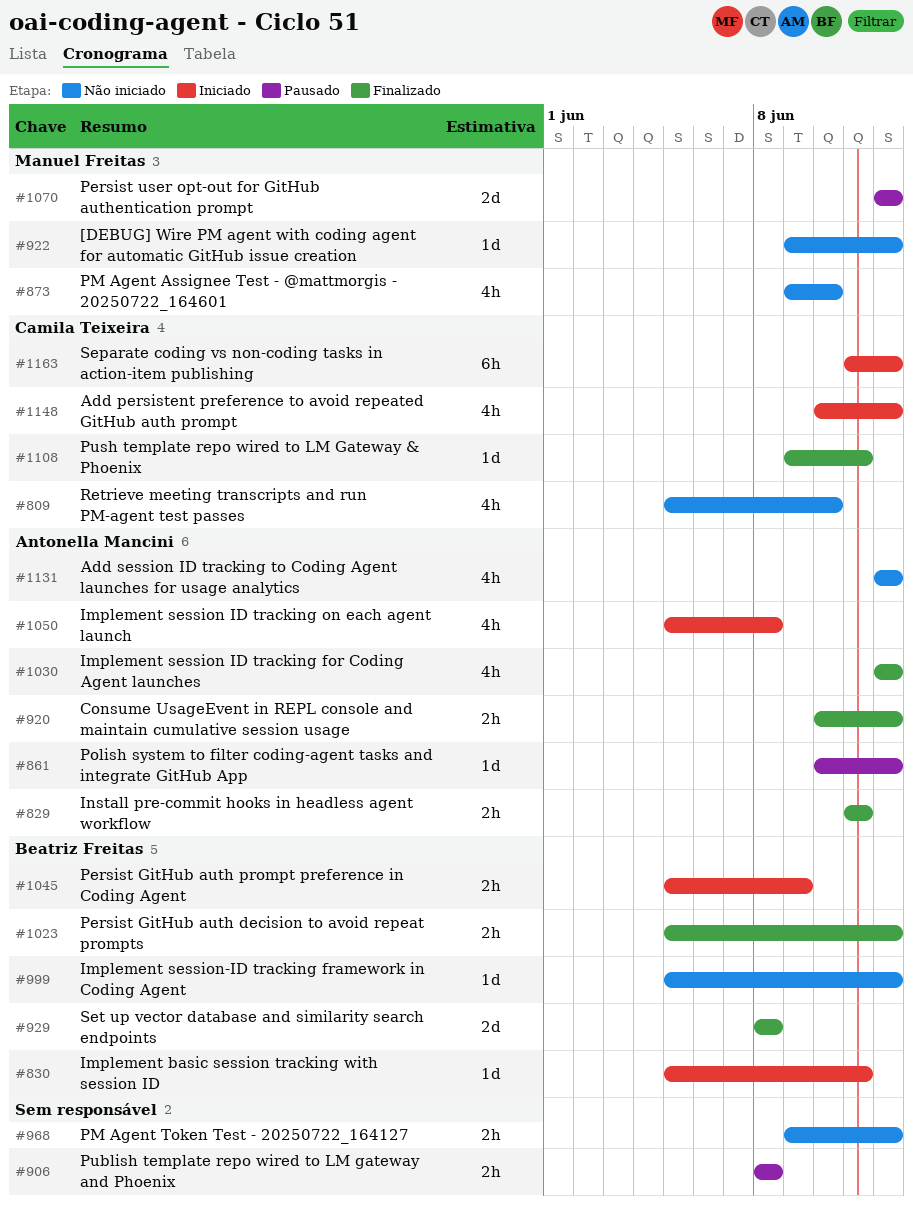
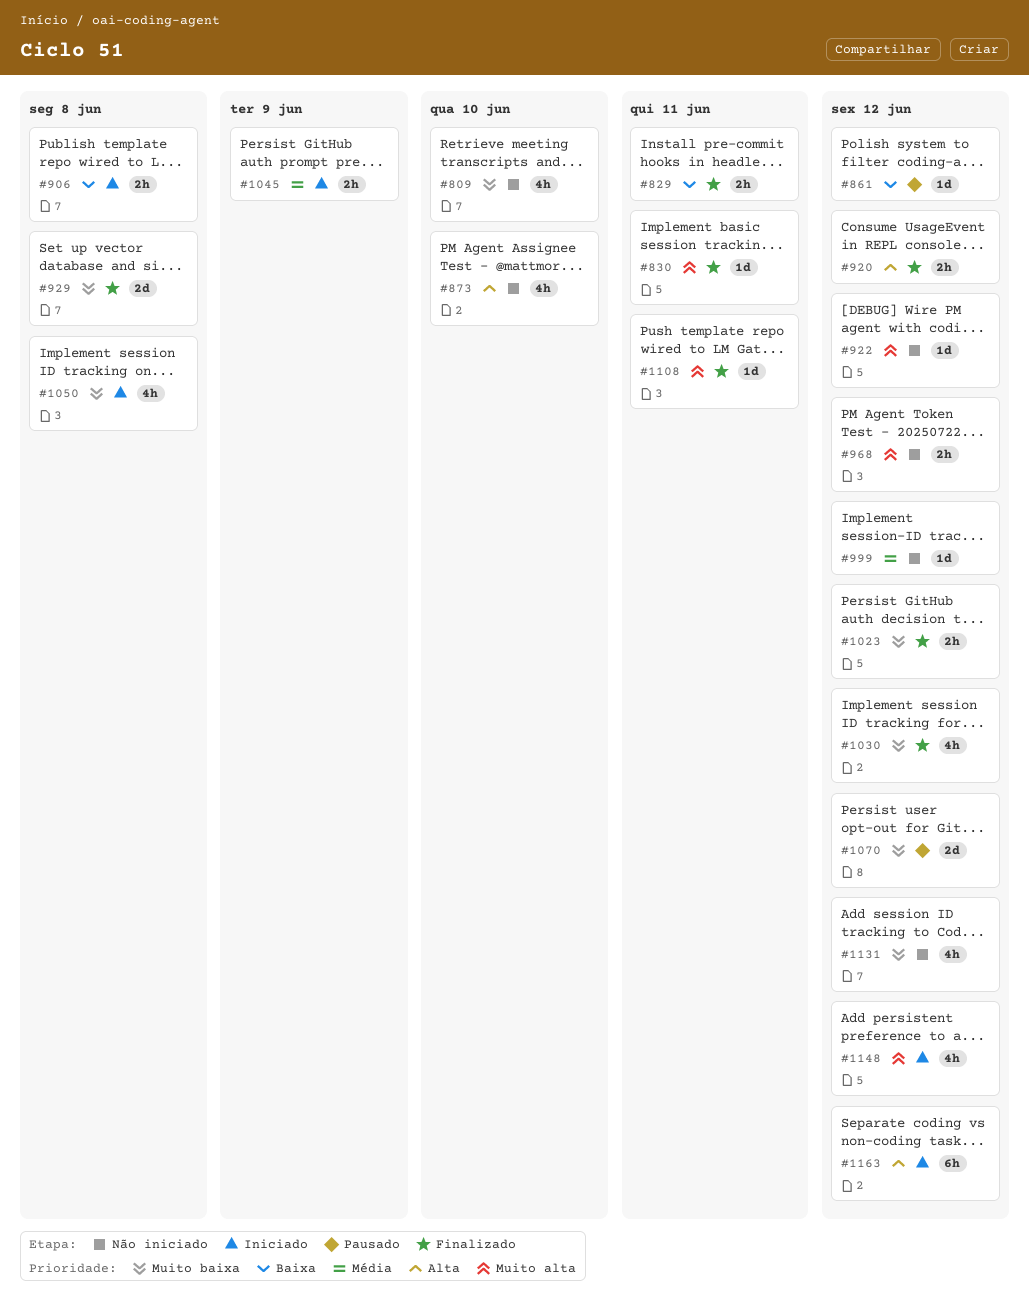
#830, status: Iniciado -> Finalizado
#906, status: Pausado -> Iniciado

